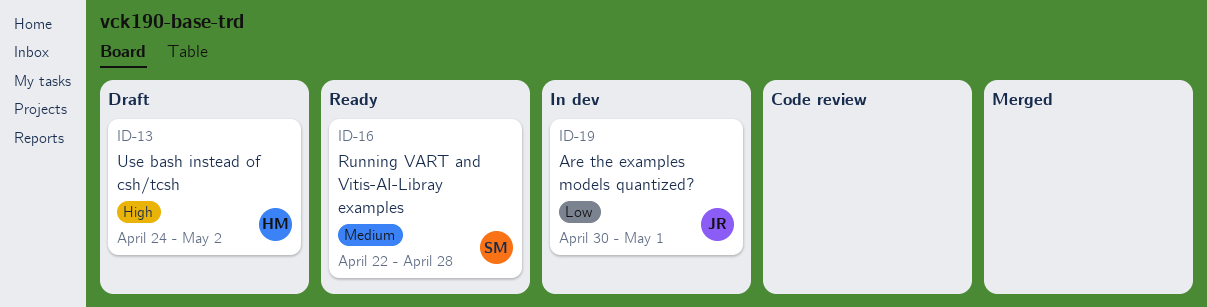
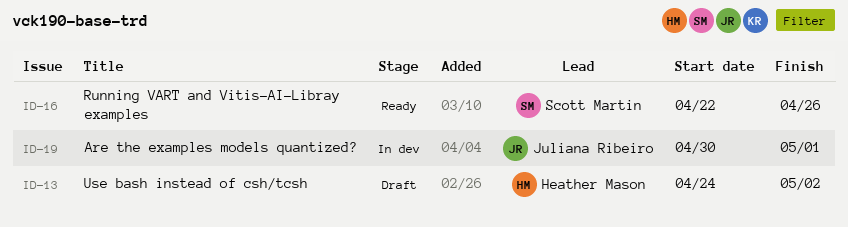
ID-16, due: Apr 28 -> Apr 26

